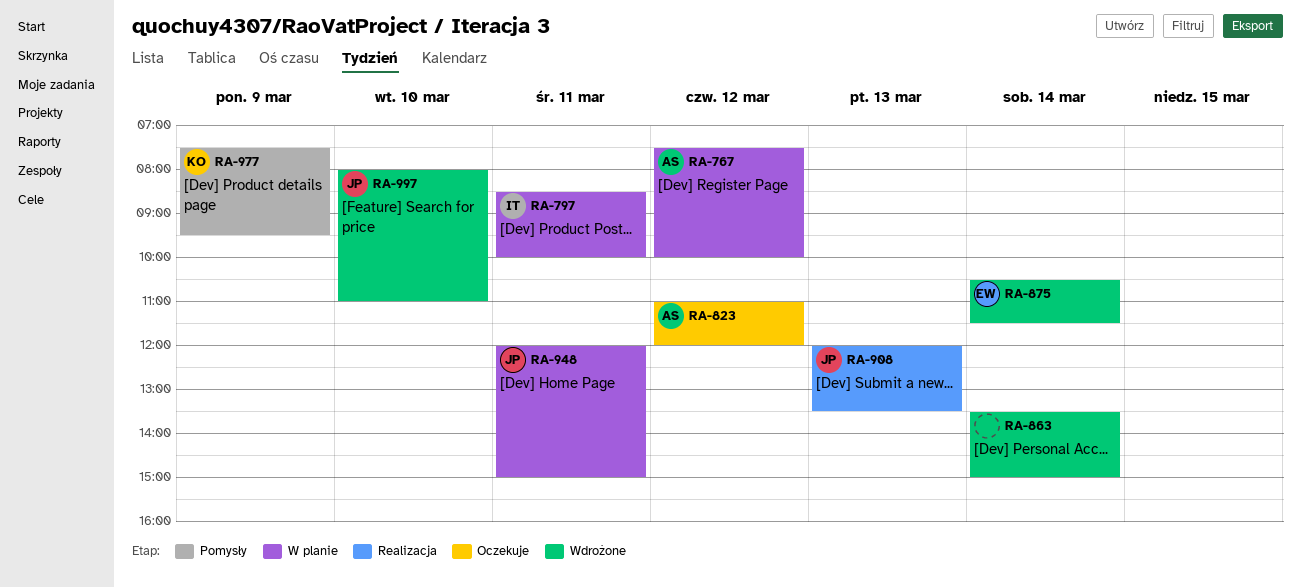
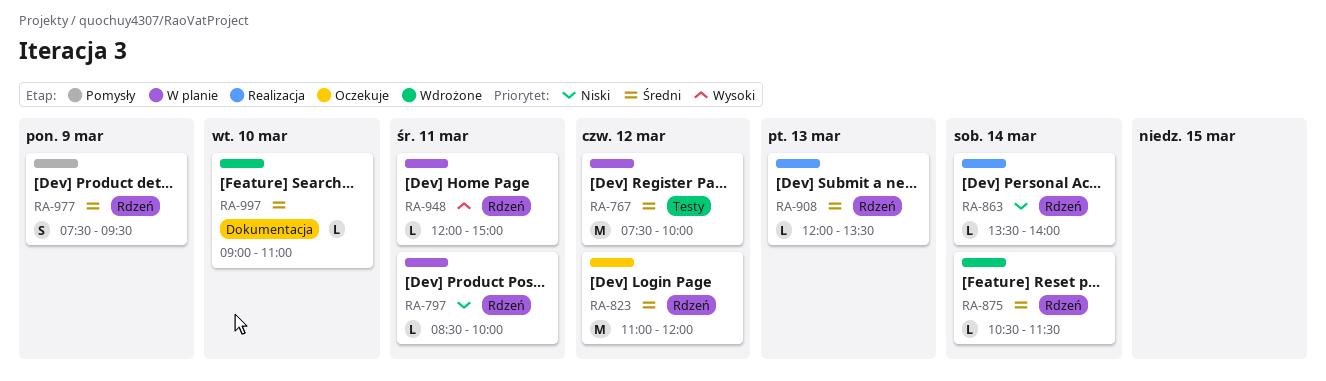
RA-863, status: Wdrożone -> Realizacja
RA-863, ends: 15:00 -> 14:00
RA-997, begins: 08:00 -> 09:00

